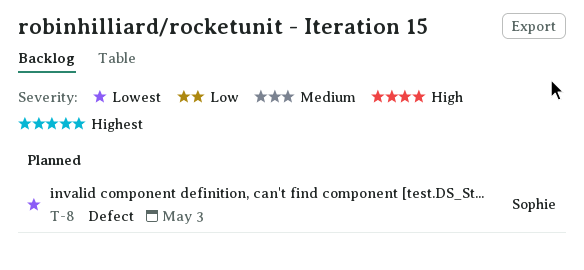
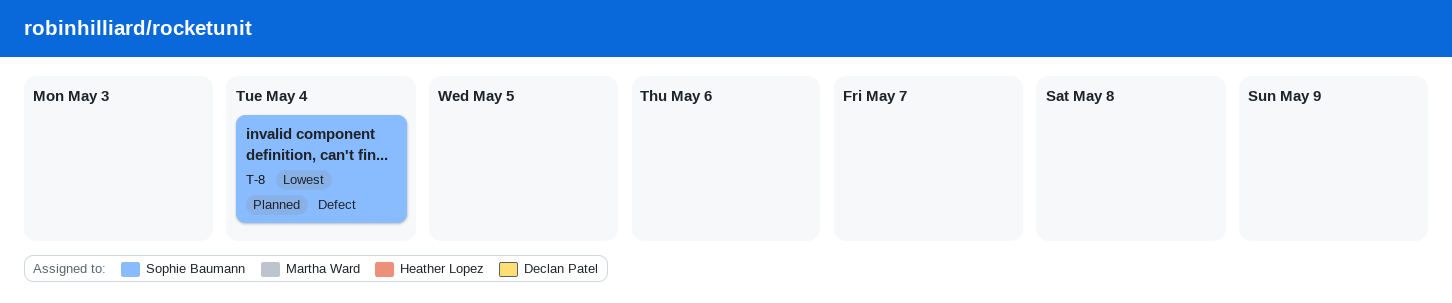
T-8, due: May 3 -> May 4

